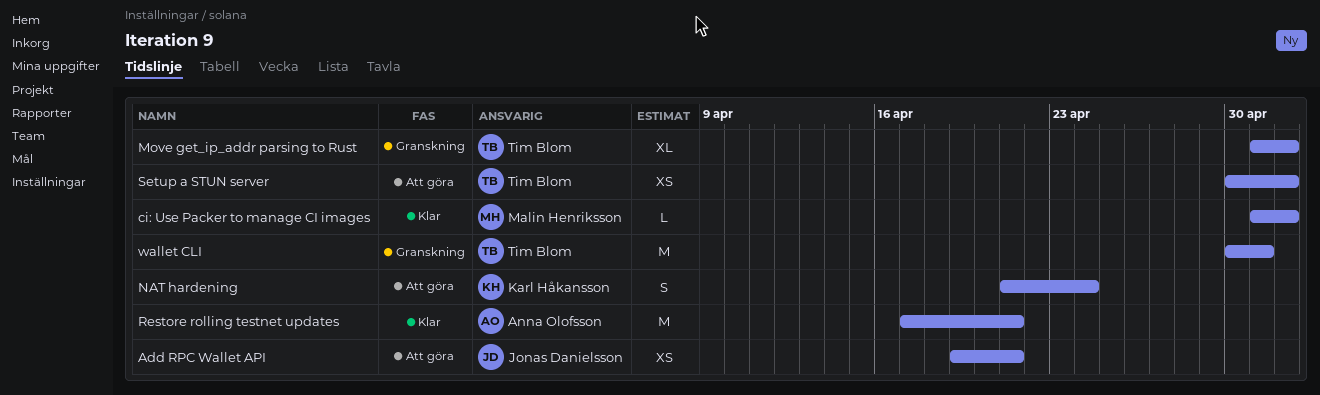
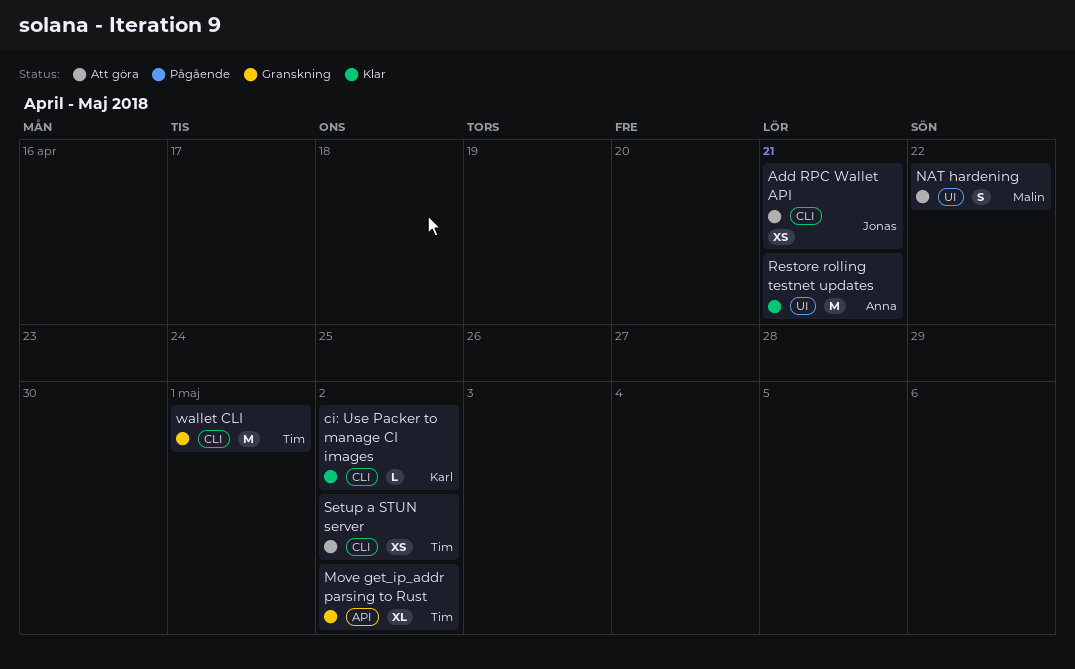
ci: Use Packer to manage CI images, owner: Malin Henriksson -> Karl Håkansson
NAT hardening, owner: Karl Håkansson -> Malin Henriksson
NAT hardening, due: Apr 24 -> Apr 22

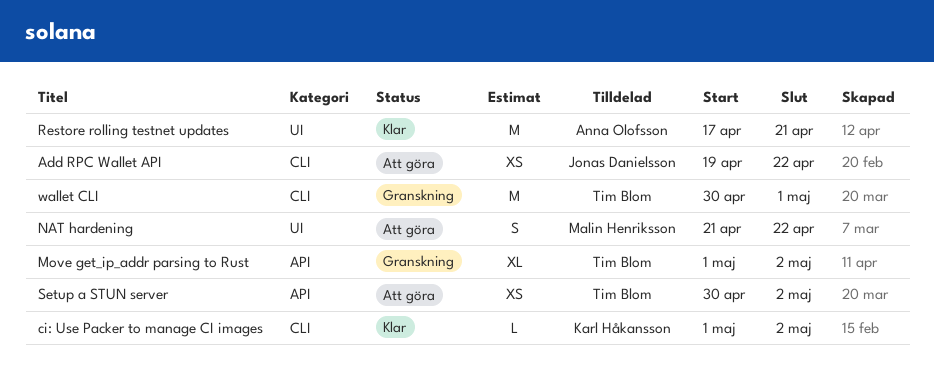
Add RPC Wallet API, due: Apr 21 -> Apr 22
Setup a STUN server, label: CLI -> API

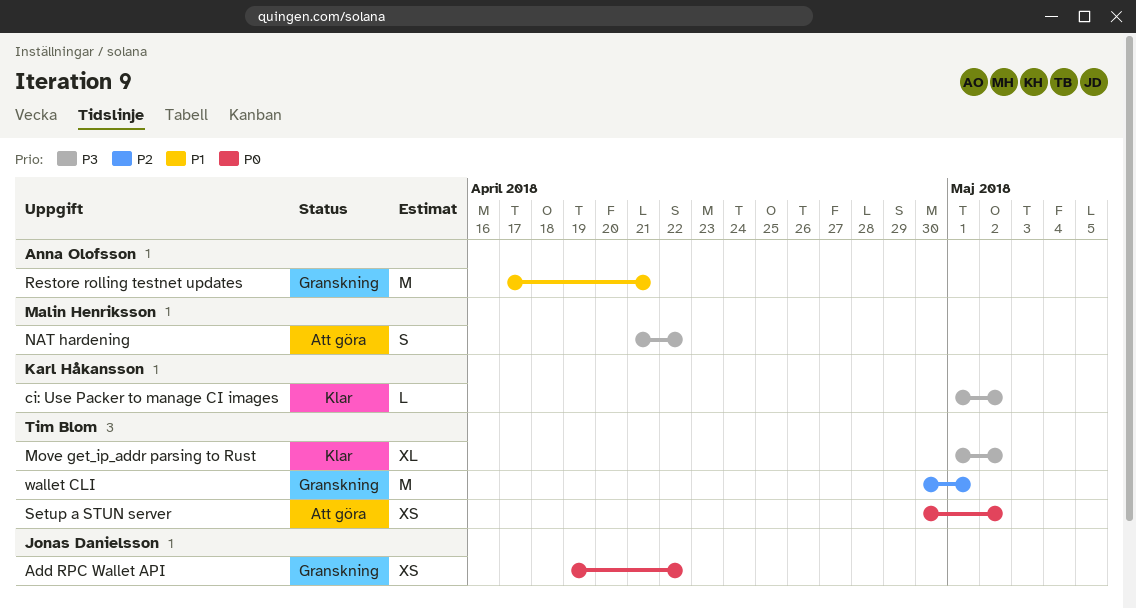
Add RPC Wallet API, status: Att göra -> Granskning
Move get_ip_addr parsing to Rust, status: Granskning -> Klar
Restore rolling testnet updates, status: Klar -> Granskning

